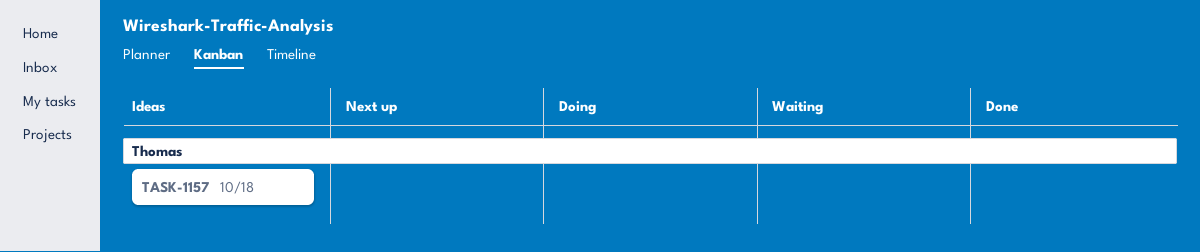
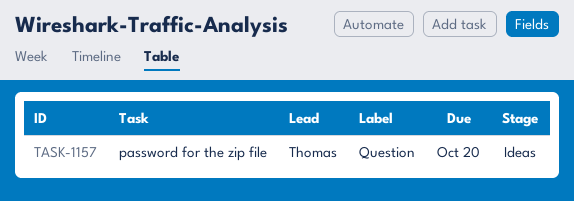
TASK-1157, due: Oct 18 -> Oct 20

